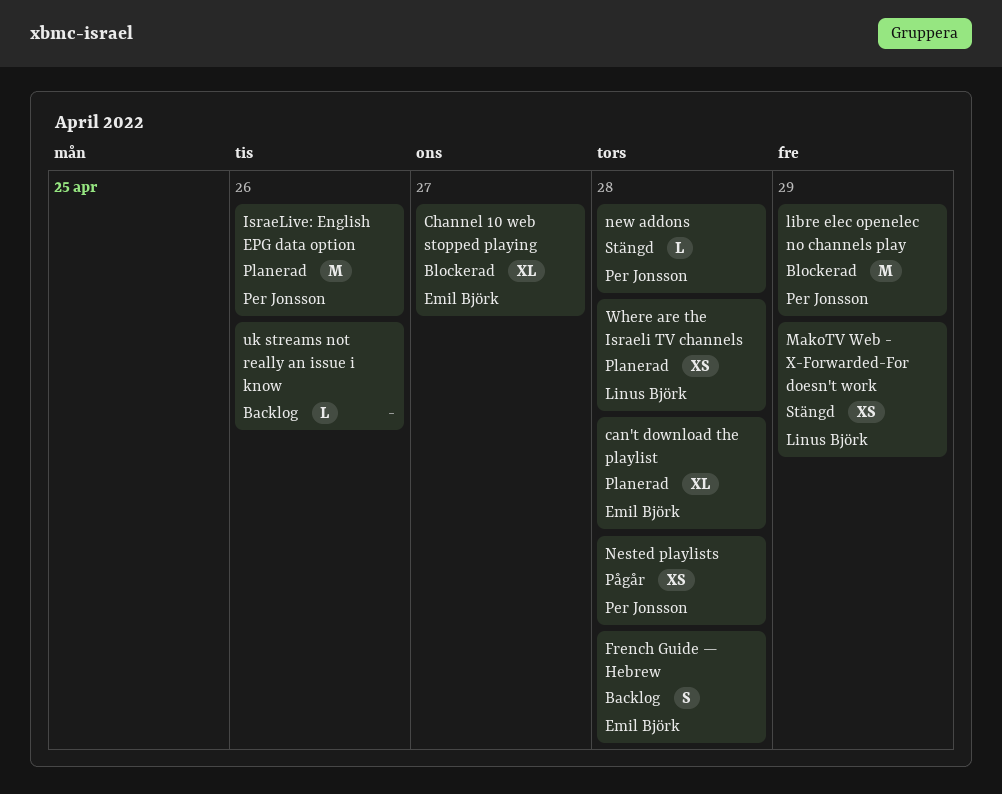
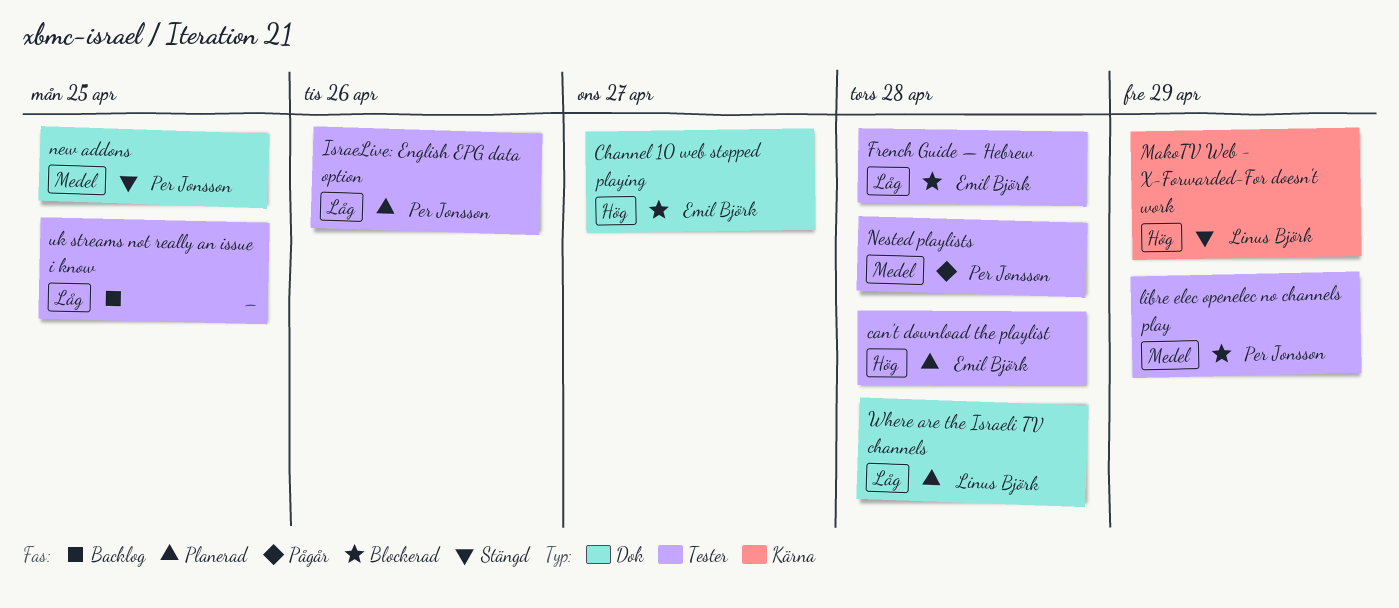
French Guide — Hebrew, status: Backlog -> Blockerad
new addons, due: Apr 28 -> Apr 25
uk streams not really an issue i know, due: Apr 26 -> Apr 25

